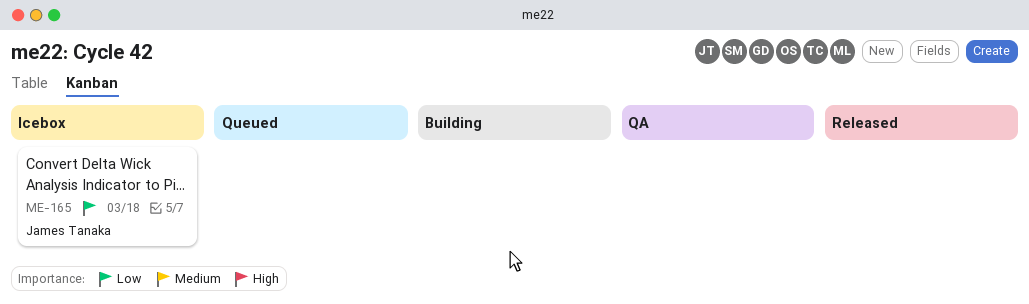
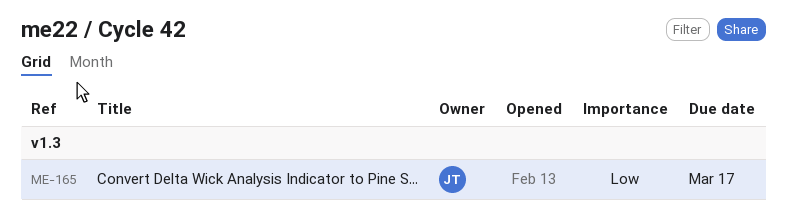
ME-165, due: Mar 18 -> Mar 17

